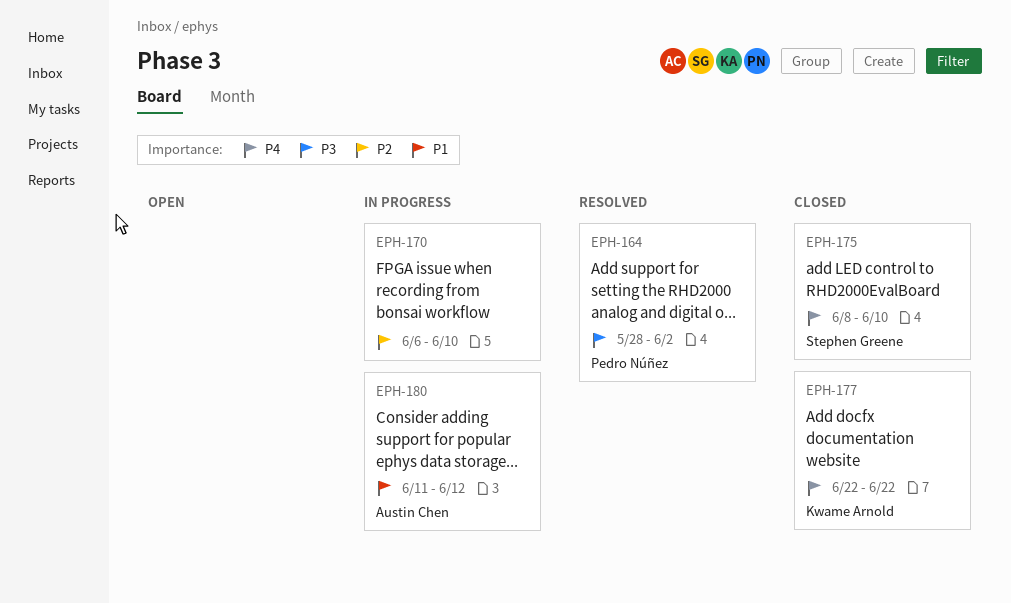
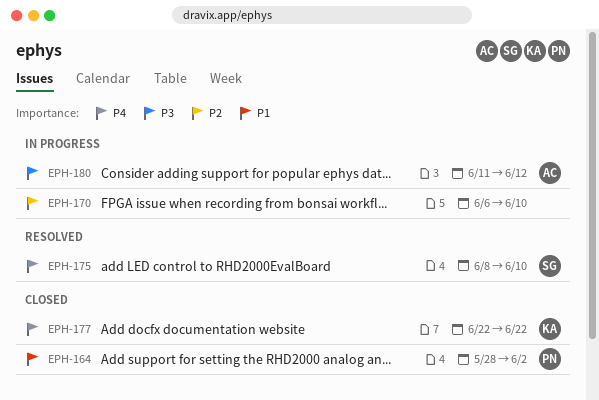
EPH-164, status: Resolved -> Closed
EPH-164, priority: P3 -> P1
EPH-175, status: Closed -> Resolved
EPH-180, priority: P1 -> P3

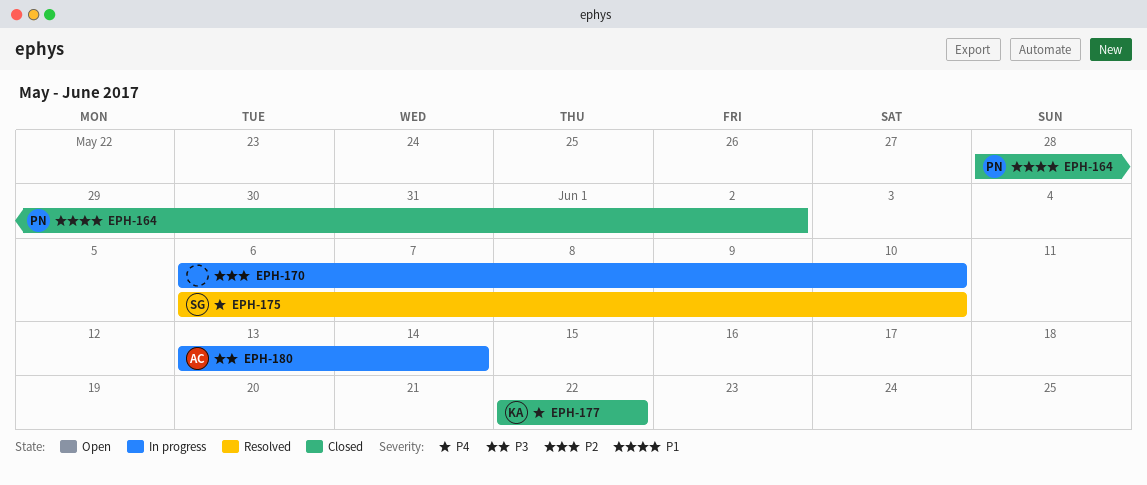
EPH-175, start: Jun 8 -> Jun 6
EPH-180, start: Jun 11 -> Jun 13
EPH-180, due: Jun 12 -> Jun 14

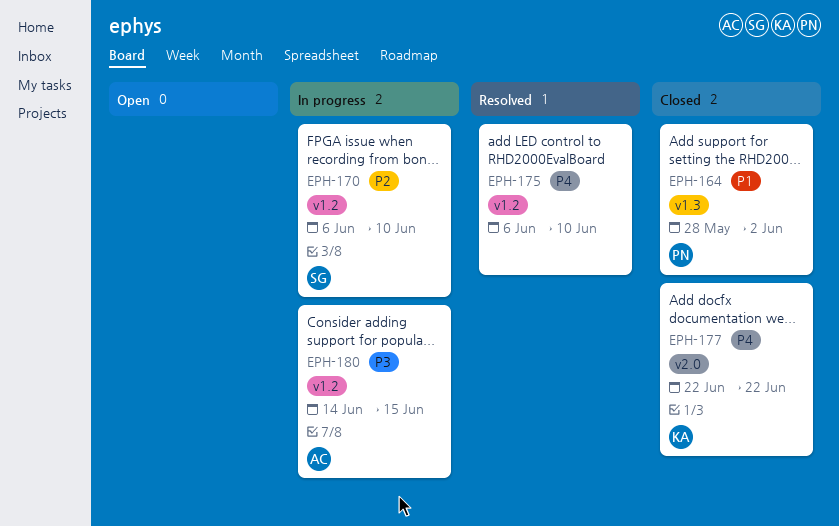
EPH-170, owner: none -> SG
EPH-175, owner: SG -> none
EPH-180, start: Jun 13 -> Jun 14
EPH-180, due: Jun 14 -> Jun 15

